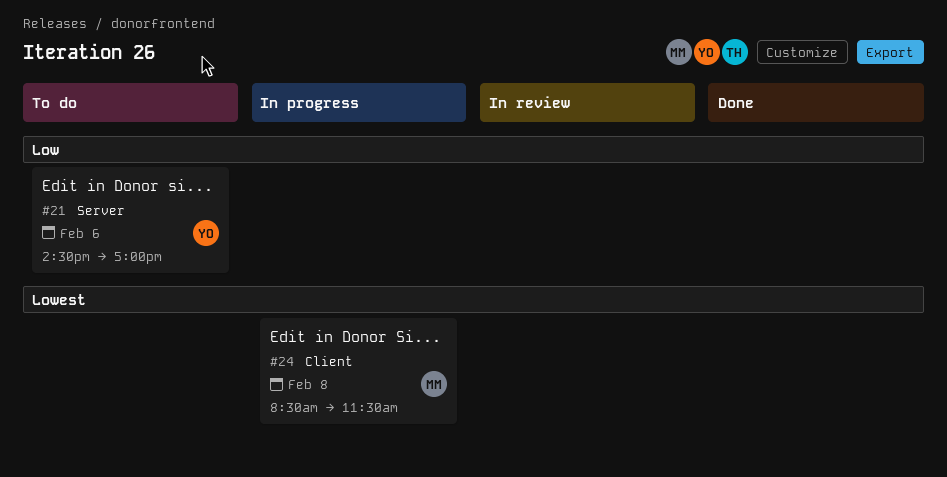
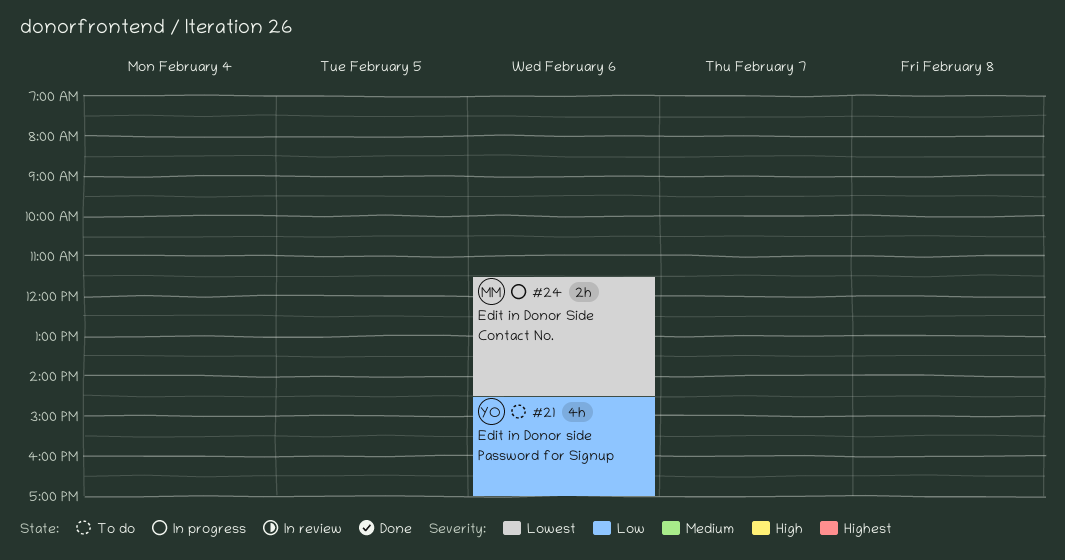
#24, day: Feb 8 -> Feb 6
#24, begins: 08:30 -> 11:30
#24, ends: 11:30 -> 14:30

